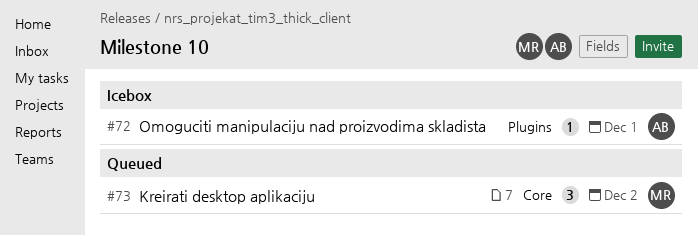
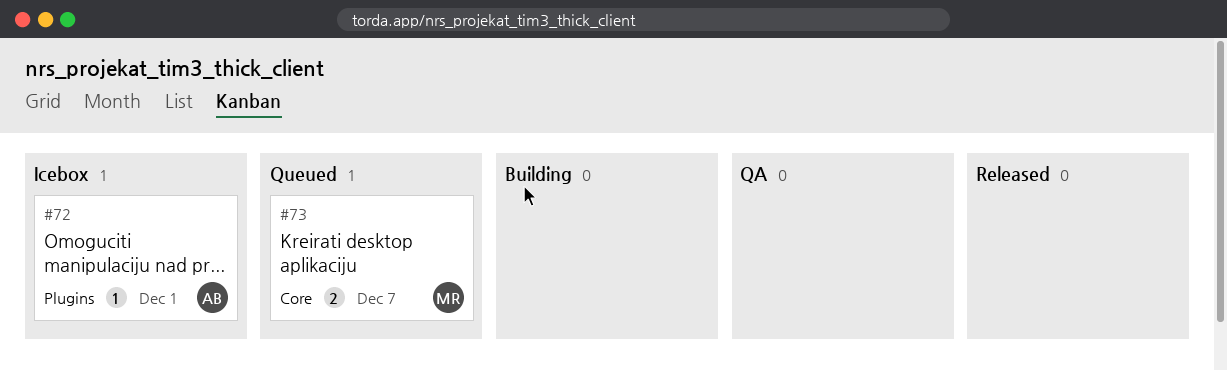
#73, estimate: 3 -> 2
#73, due: Dec 2 -> Dec 7

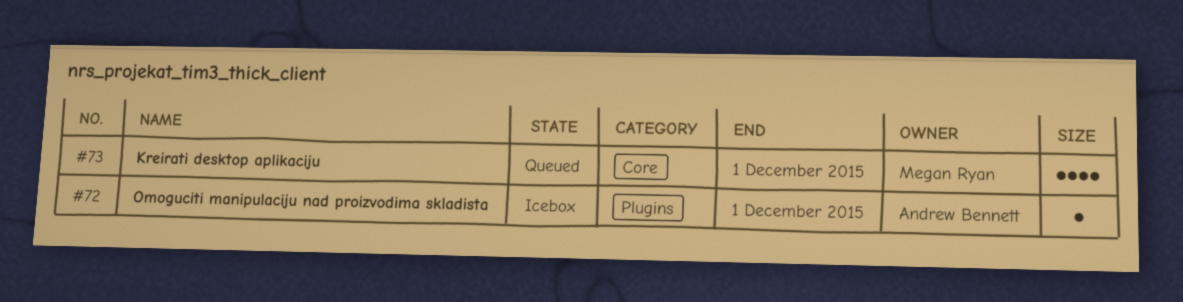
#73, estimate: 2 -> 4
#73, due: Dec 7 -> Dec 1

